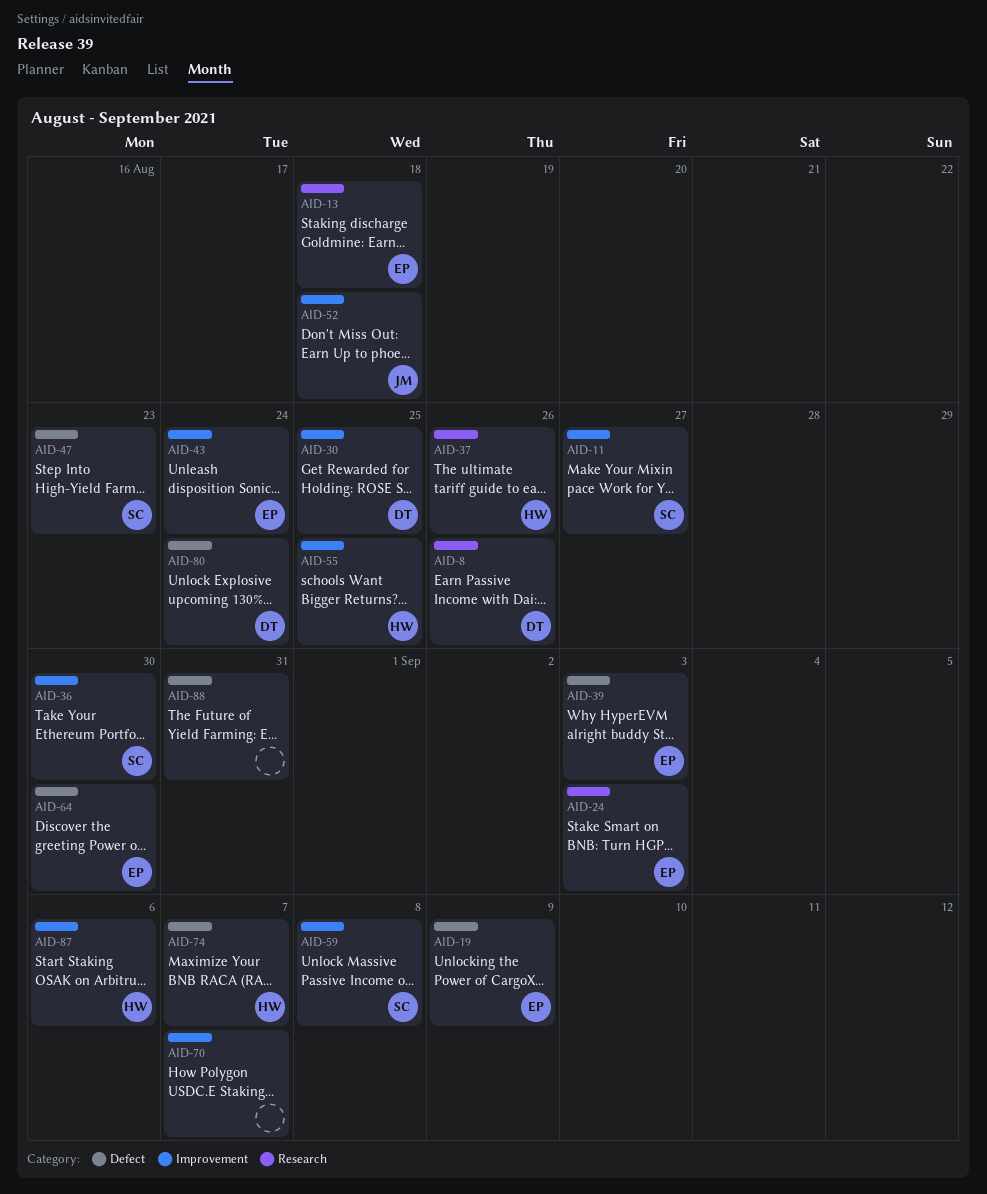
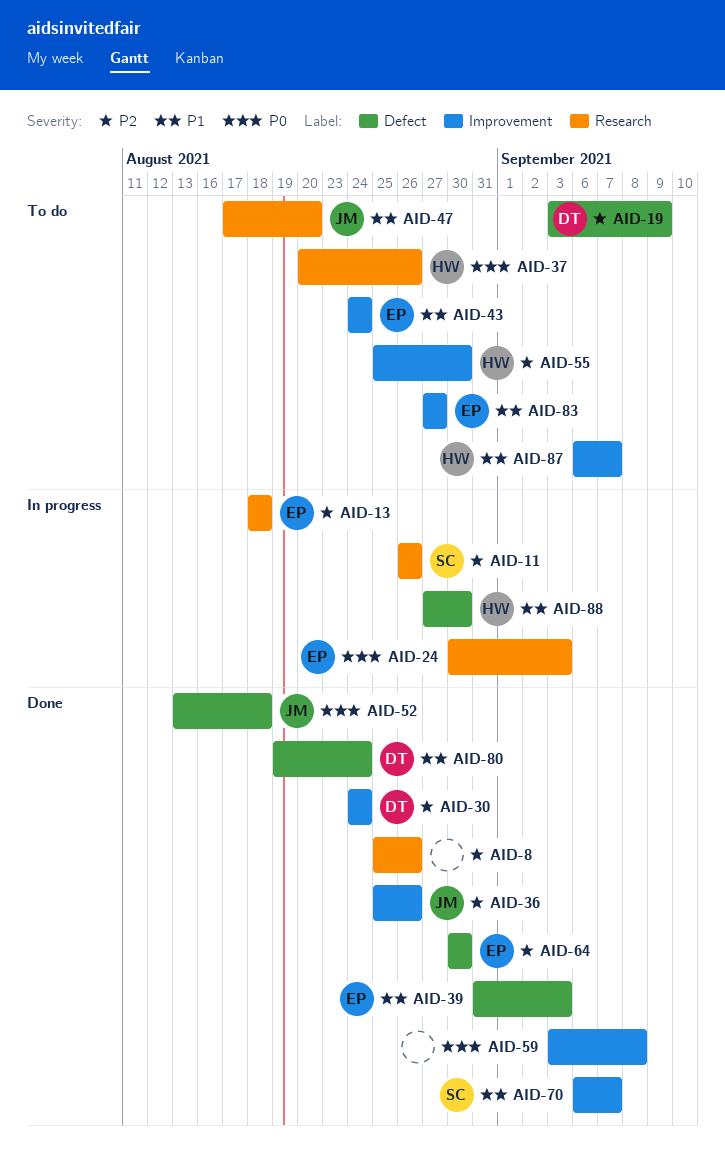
AID-8, owner: DT -> none
AID-11, label: Improvement -> Research
AID-11, due: Aug 27 -> Aug 26
AID-19, owner: EP -> DT
AID-30, due: Aug 25 -> Aug 24
AID-36, owner: SC -> JM
AID-36, due: Aug 30 -> Aug 26
AID-47, owner: SC -> JM
AID-47, label: Defect -> Research
AID-47, due: Aug 23 -> Aug 20
AID-52, label: Improvement -> Defect
AID-55, due: Aug 25 -> Aug 30
AID-59, owner: SC -> none
AID-70, owner: none -> SC
AID-74: present -> none
AID-83: none -> present
AID-87, due: Sep 6 -> Sep 7
AID-88, owner: none -> HW
AID-88, due: Aug 31 -> Aug 30

